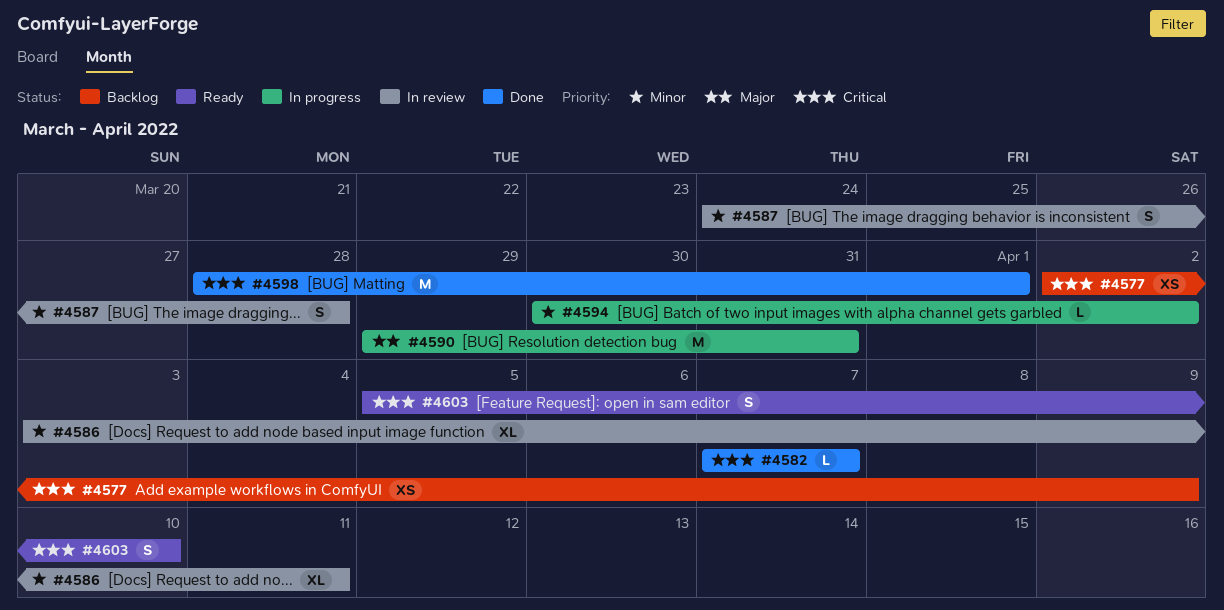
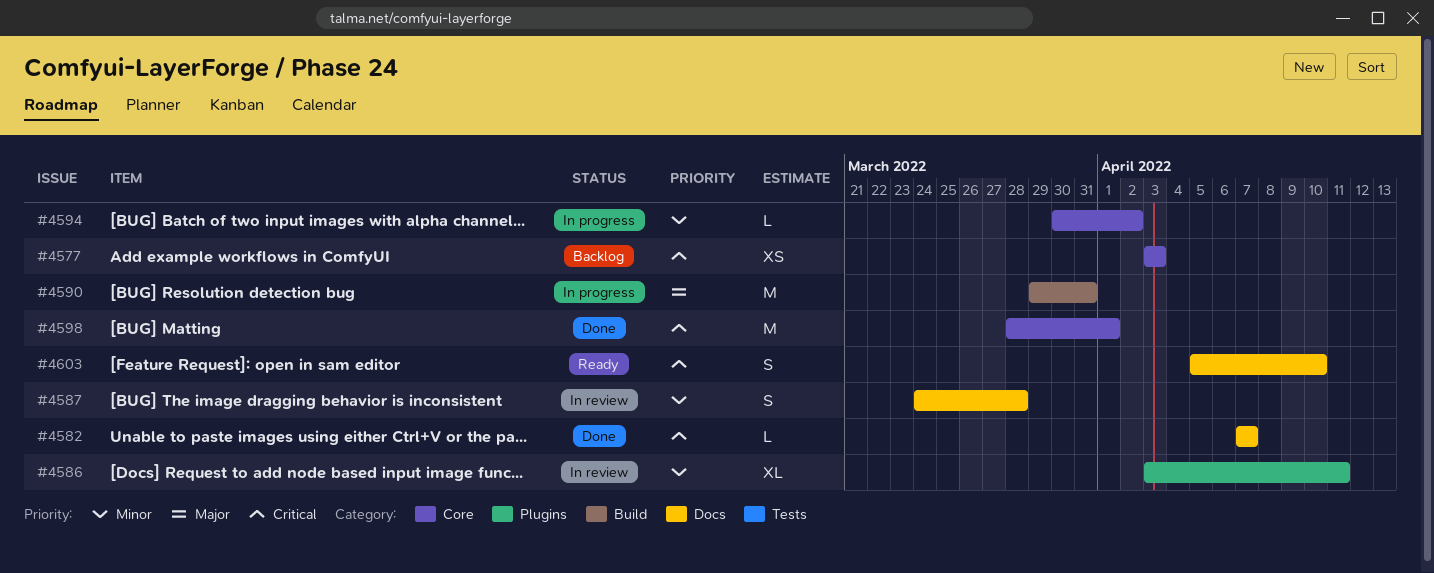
#4577, start: Apr 2 -> Apr 3
#4577, due: Apr 9 -> Apr 3

